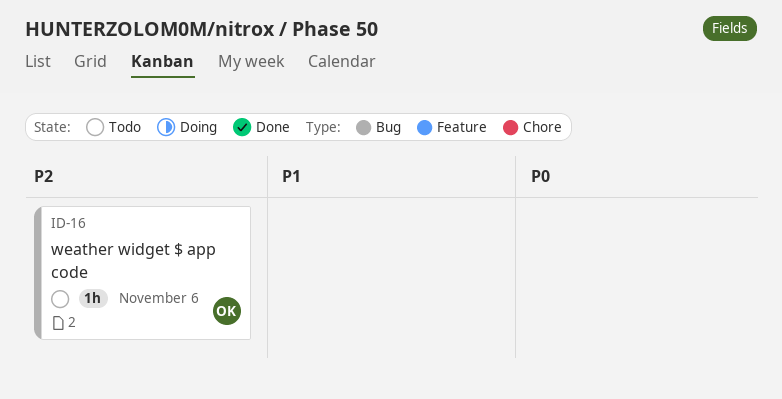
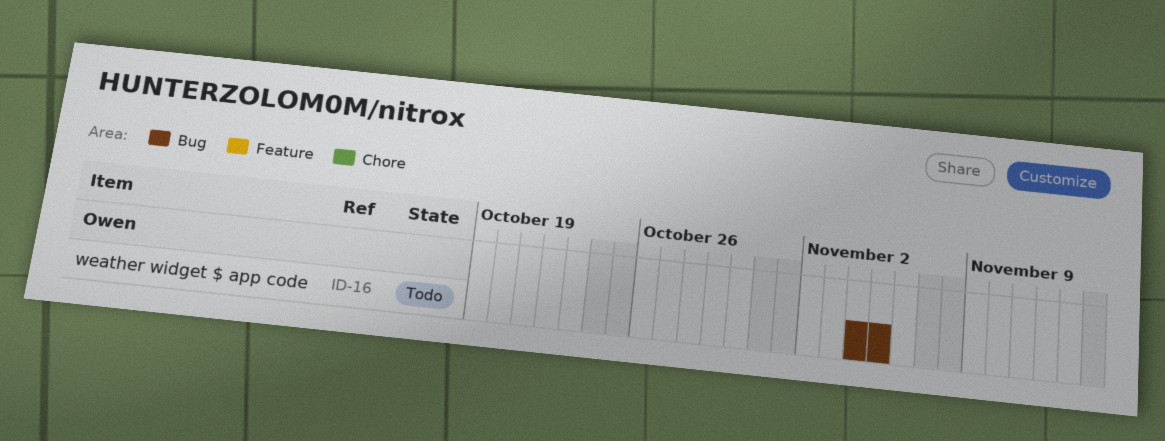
ID-16, due: Nov 6 -> Nov 5

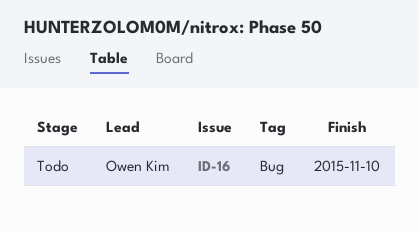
ID-16, due: Nov 5 -> Nov 10

